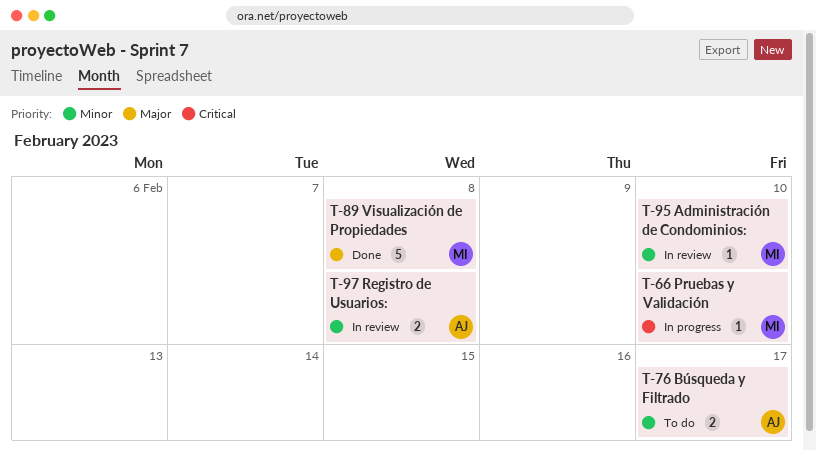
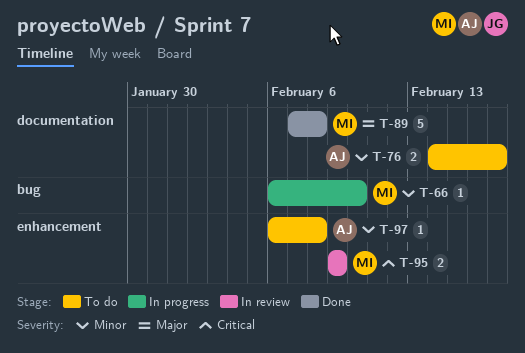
T-66, priority: Critical -> Minor
T-95, priority: Minor -> Critical
T-95, estimate: 1 -> 2
T-95, due: Feb 10 -> Feb 9
T-97, status: In review -> To do
T-97, estimate: 2 -> 1

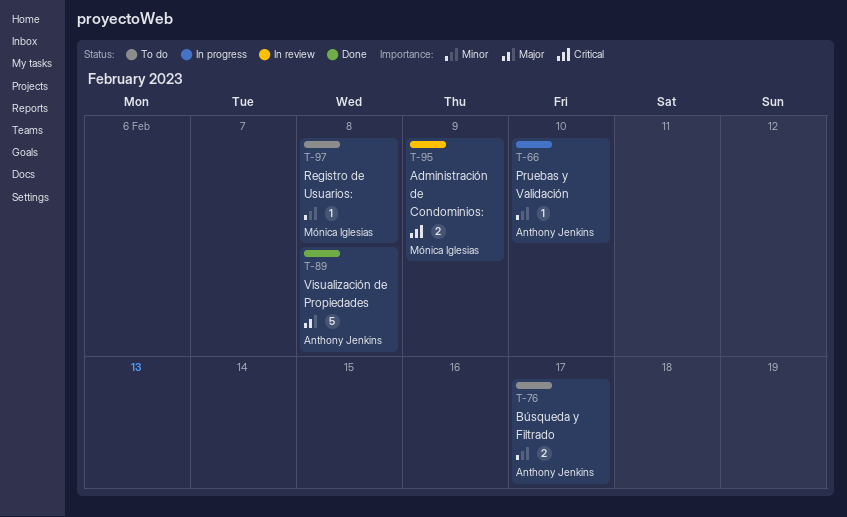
T-66, owner: Mónica Iglesias -> Anthony Jenkins
T-89, owner: Mónica Iglesias -> Anthony Jenkins
T-97, owner: Anthony Jenkins -> Mónica Iglesias

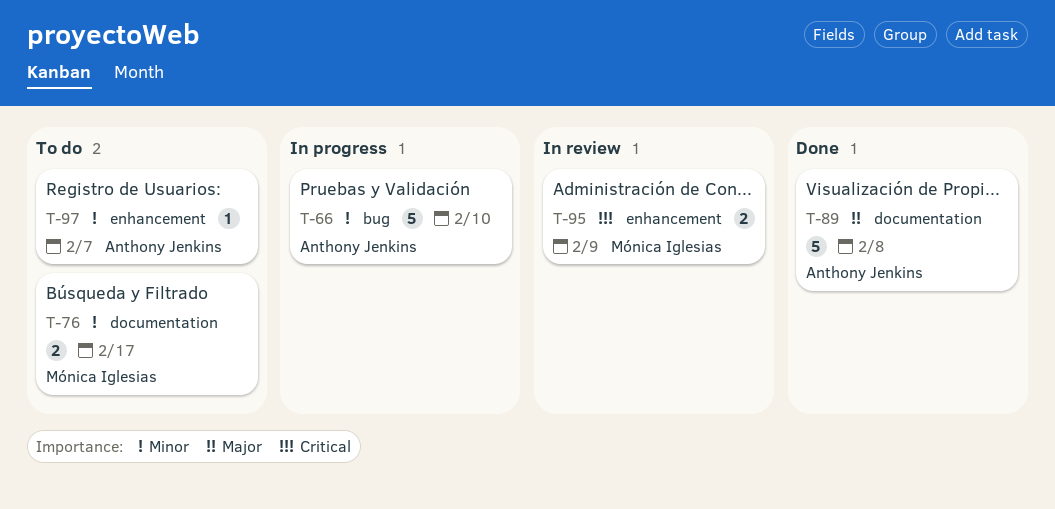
T-66, estimate: 1 -> 5
T-76, owner: Anthony Jenkins -> Mónica Iglesias
T-97, owner: Mónica Iglesias -> Anthony Jenkins
T-97, due: Feb 8 -> Feb 7

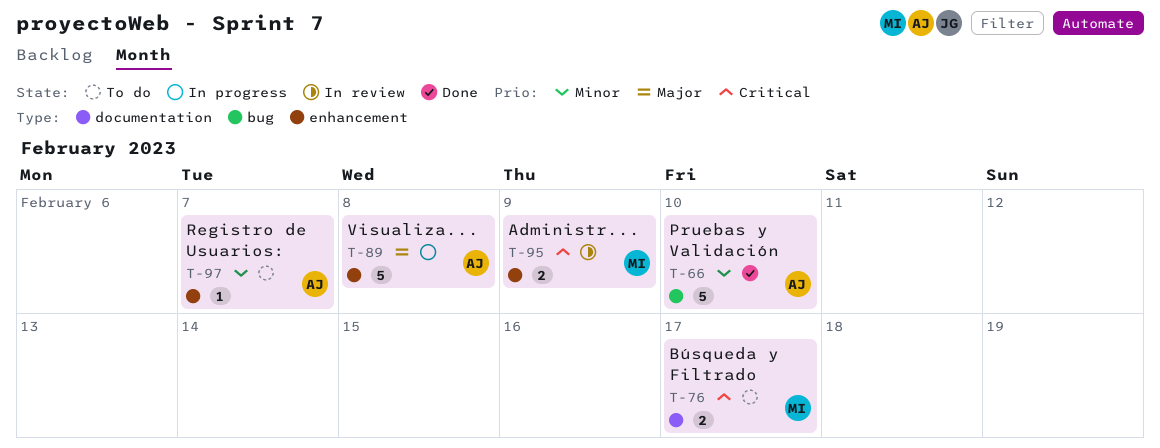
T-66, status: In progress -> Done
T-76, priority: Minor -> Critical
T-89, status: Done -> In progress
T-89, label: documentation -> enhancement

